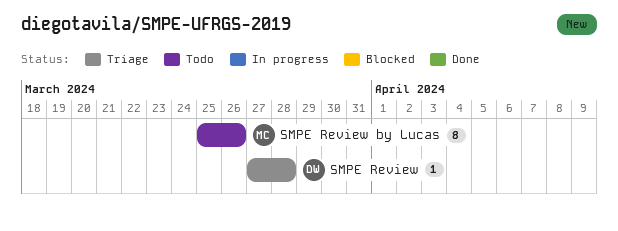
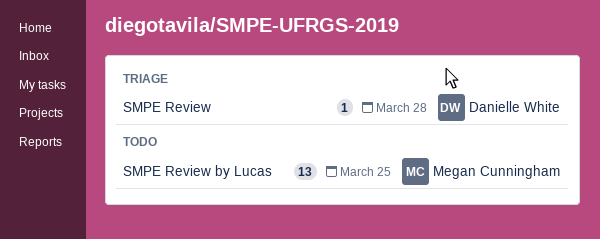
SMPE Review by Lucas, estimate: 8 -> 13
SMPE Review by Lucas, due: Mar 26 -> Mar 25

